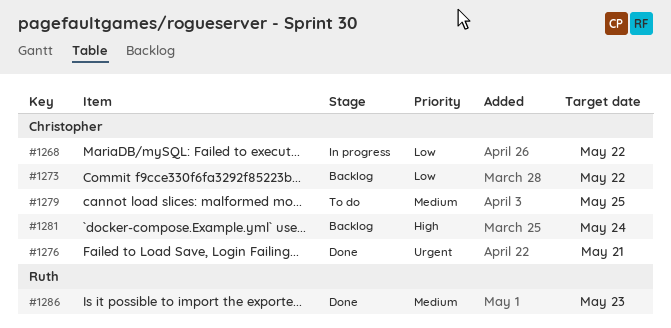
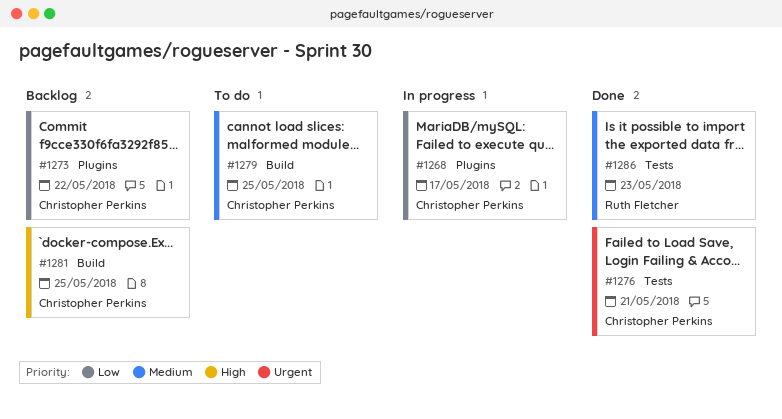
#1268, due: May 22 -> May 17
#1281, due: May 24 -> May 25

